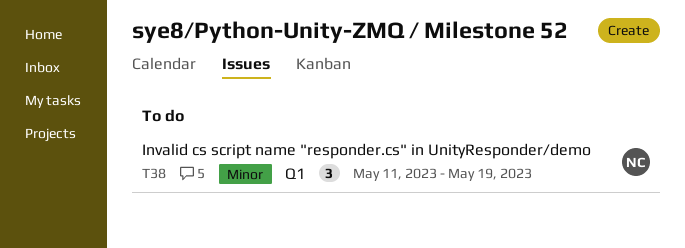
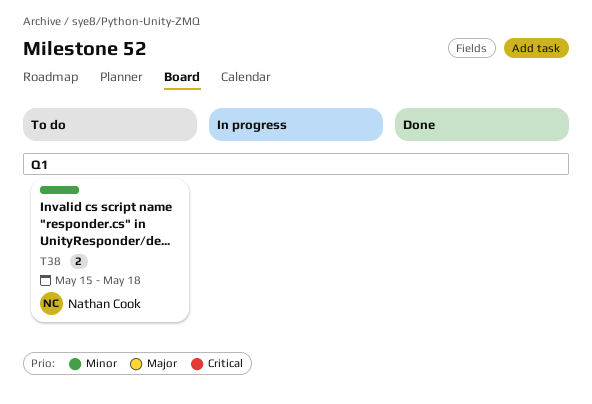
T38, estimate: 3 -> 2
T38, start: May 11 -> May 15
T38, due: May 19 -> May 18

